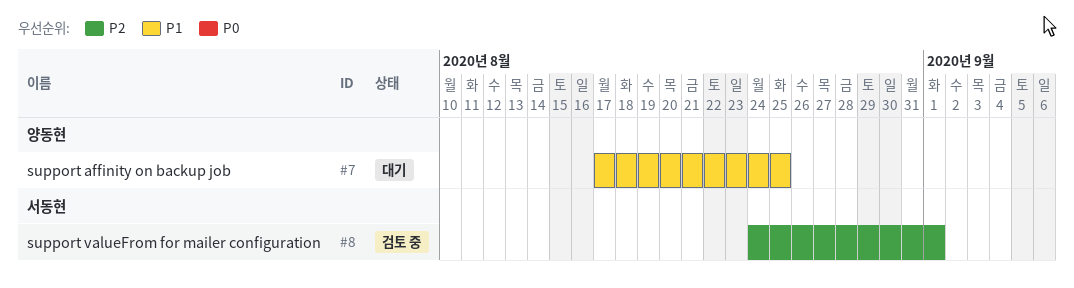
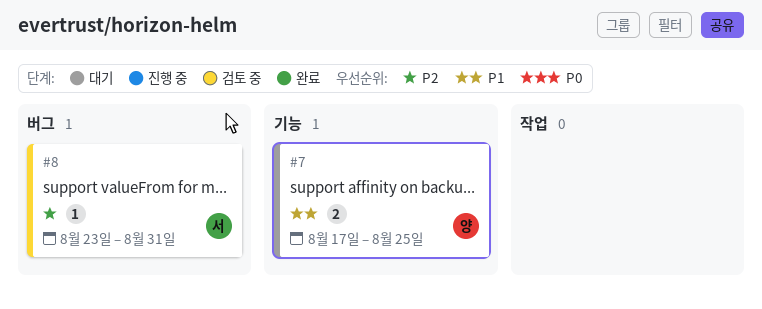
#8, start: Aug 24 -> Aug 23
#8, due: Sep 1 -> Aug 31

